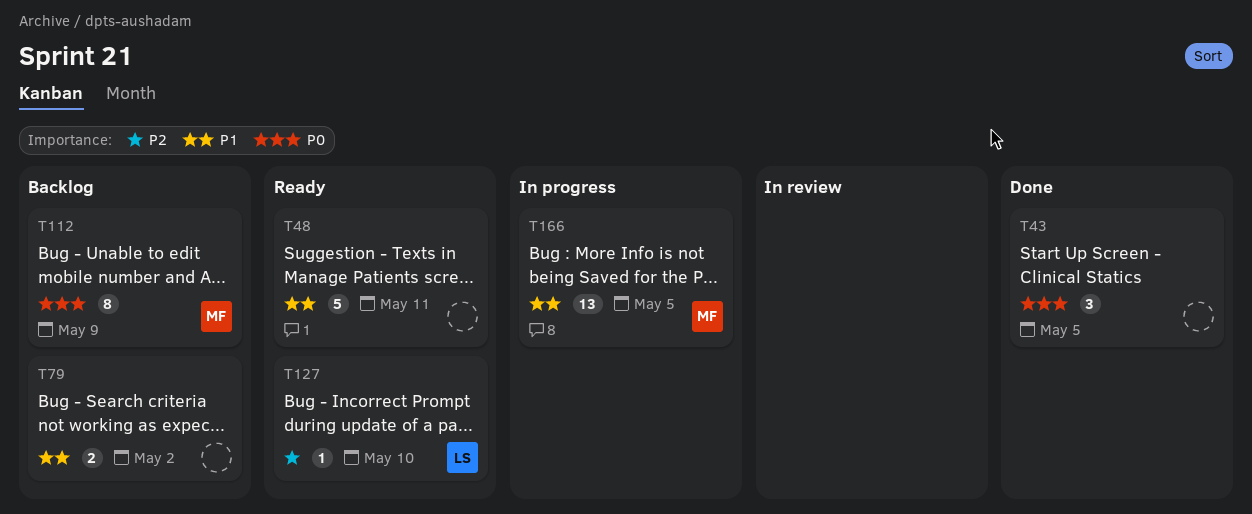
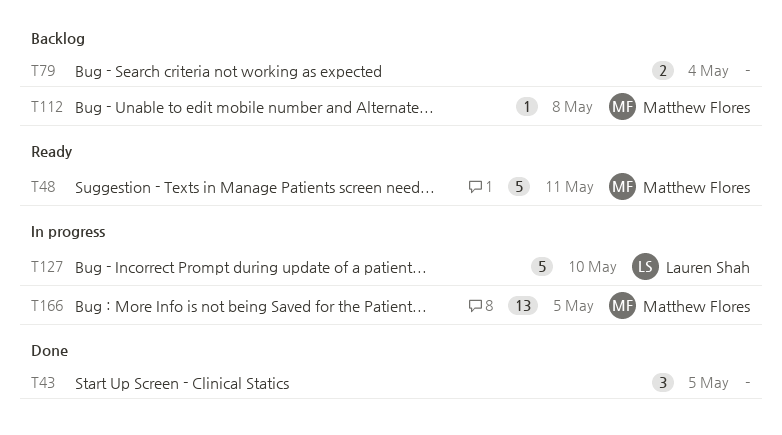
T48, owner: none -> Matthew Flores
T79, due: May 2 -> May 4
T112, estimate: 8 -> 1
T112, due: May 9 -> May 8
T127, status: Ready -> In progress
T127, estimate: 1 -> 5

